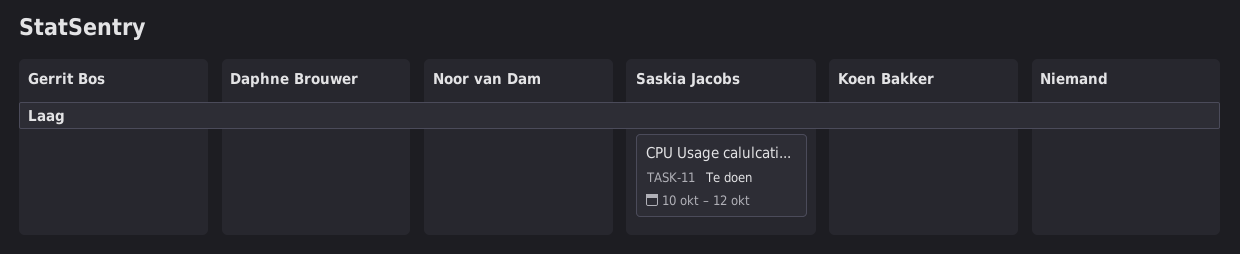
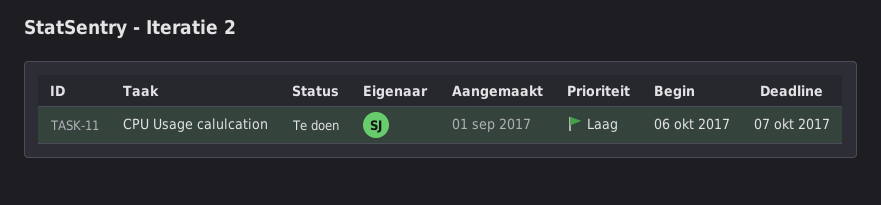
TASK-11, start: Oct 10 -> Oct 6
TASK-11, due: Oct 12 -> Oct 7

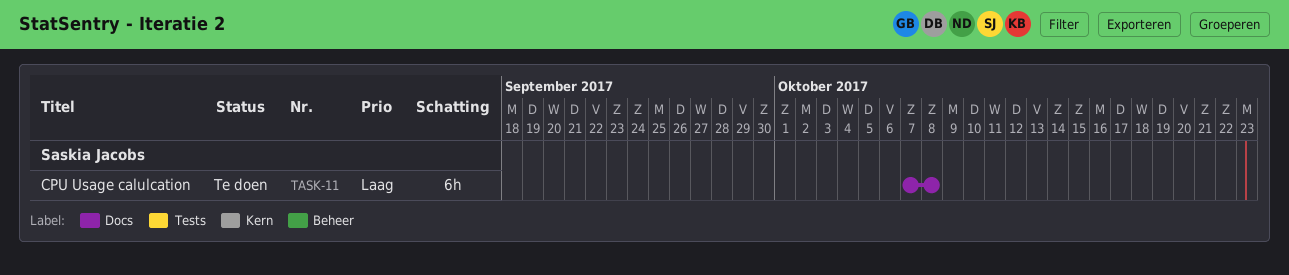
TASK-11, start: Oct 6 -> Oct 7
TASK-11, due: Oct 7 -> Oct 8

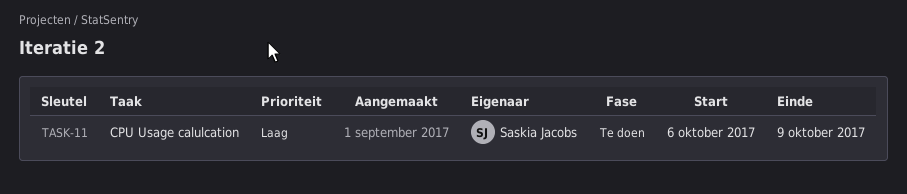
TASK-11, start: Oct 7 -> Oct 6
TASK-11, due: Oct 8 -> Oct 9

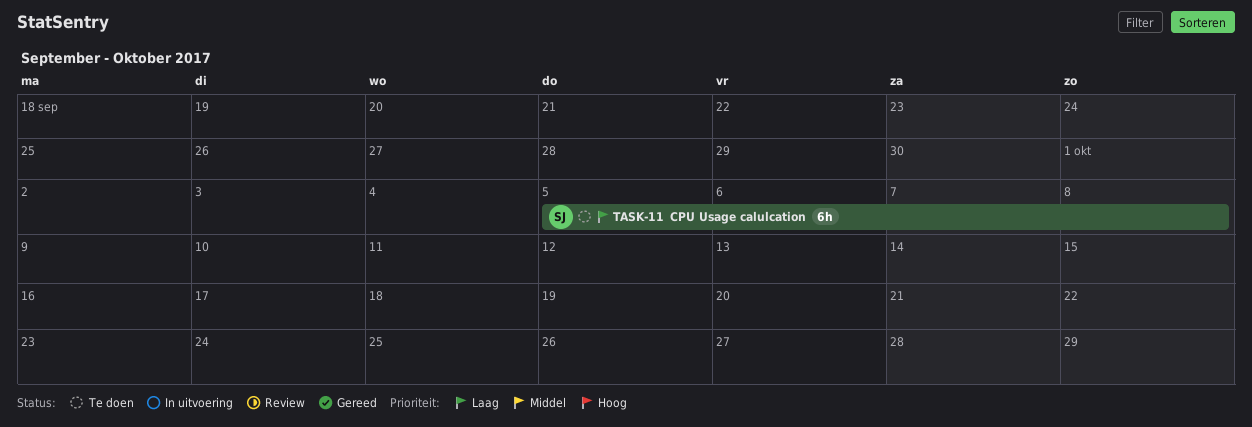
TASK-11, start: Oct 6 -> Oct 5
TASK-11, due: Oct 9 -> Oct 8

